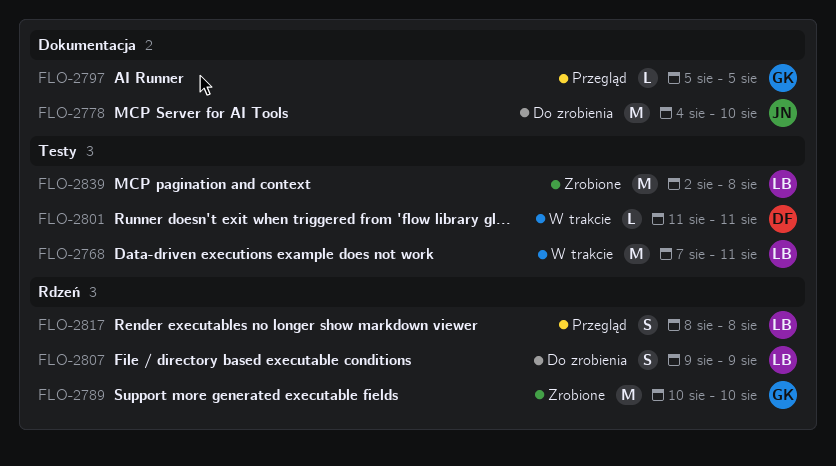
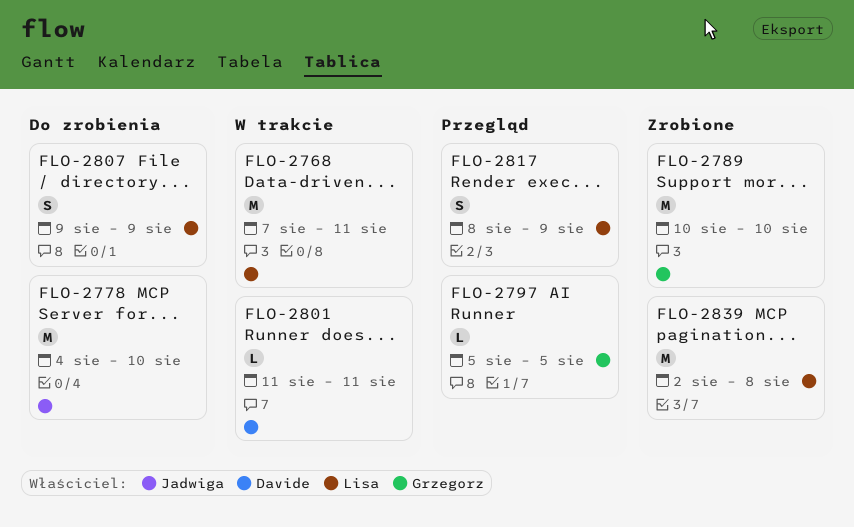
FLO-2817, due: Aug 8 -> Aug 9

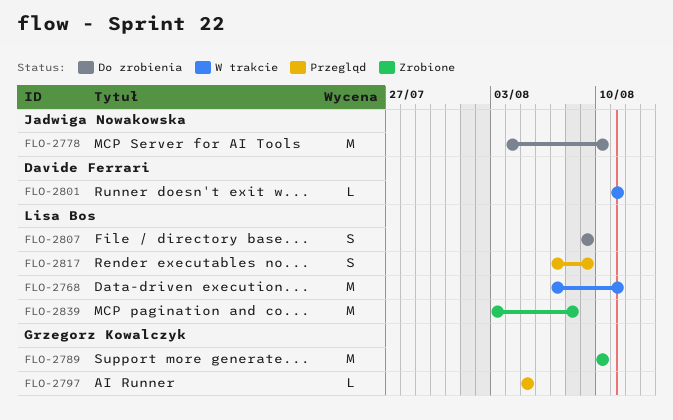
FLO-2817, start: Aug 8 -> Aug 7
FLO-2839, start: Aug 2 -> Aug 3

